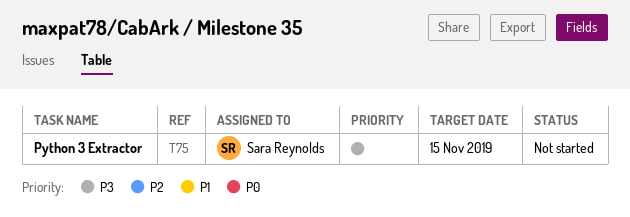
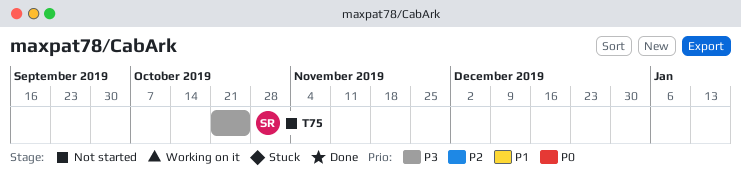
T75, due: Nov 15 -> Oct 25

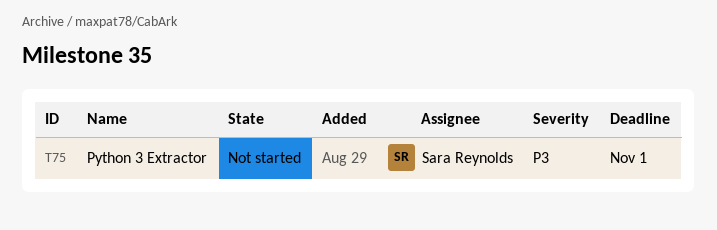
T75, due: Oct 25 -> Nov 1

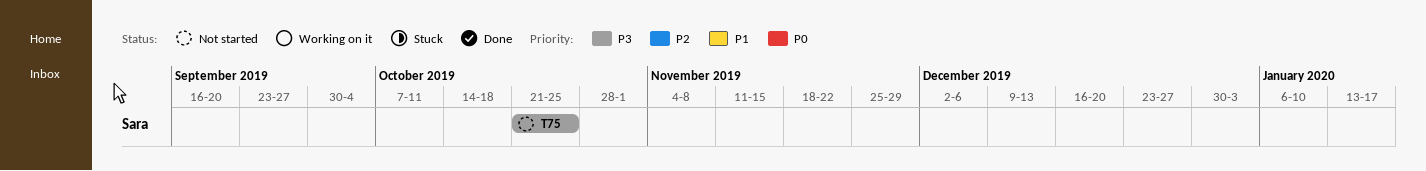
T75, due: Nov 1 -> Oct 25

